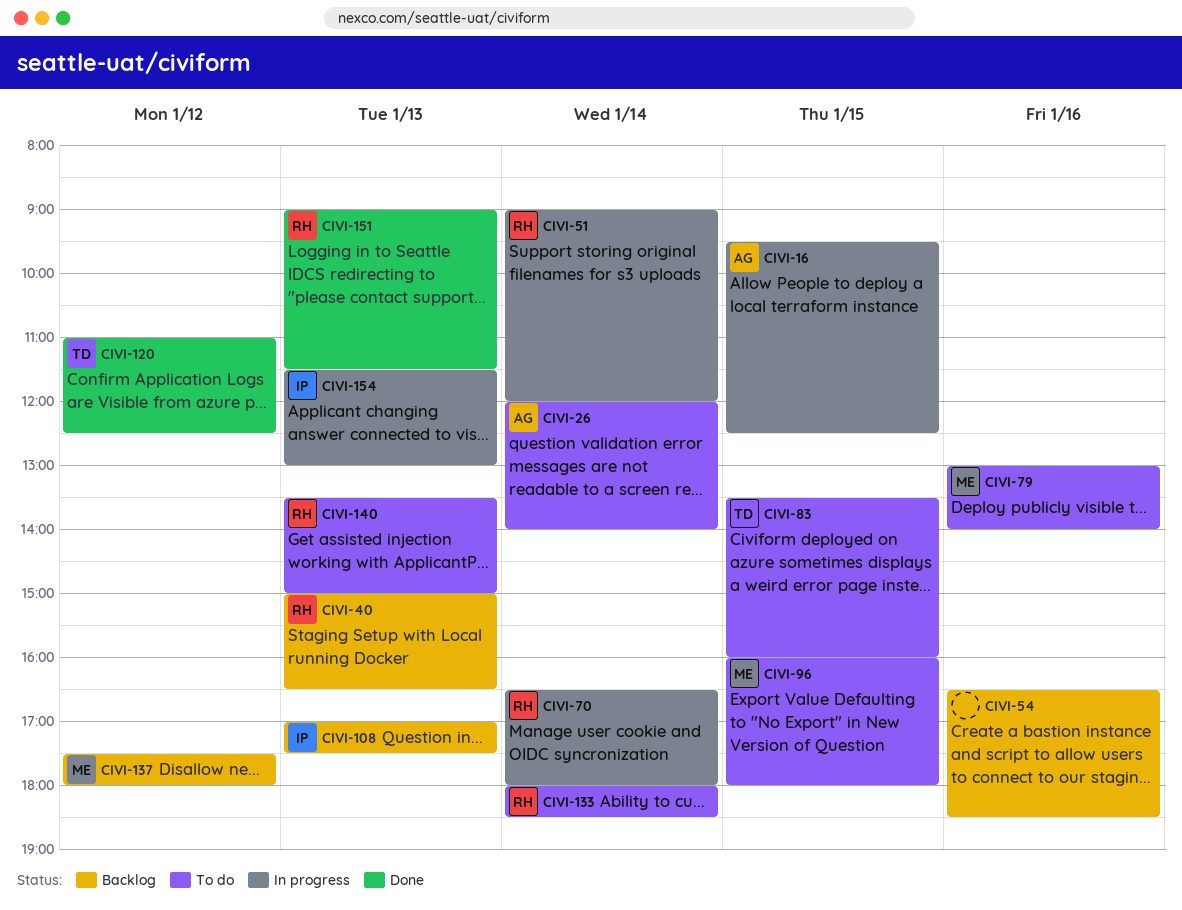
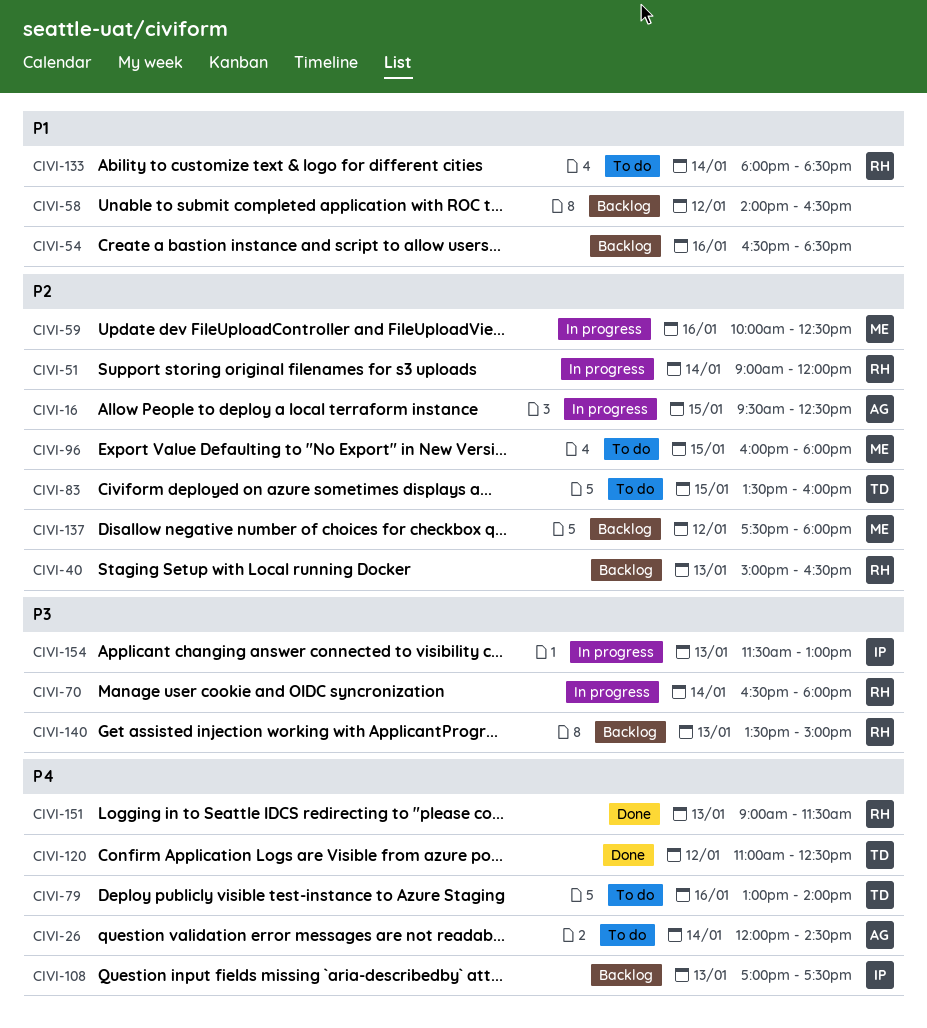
CIVI-26, ends: 14:00 -> 14:30
CIVI-58: none -> present
CIVI-59: none -> present
CIVI-79, owner: ME -> TD
CIVI-140, status: To do -> Backlog

